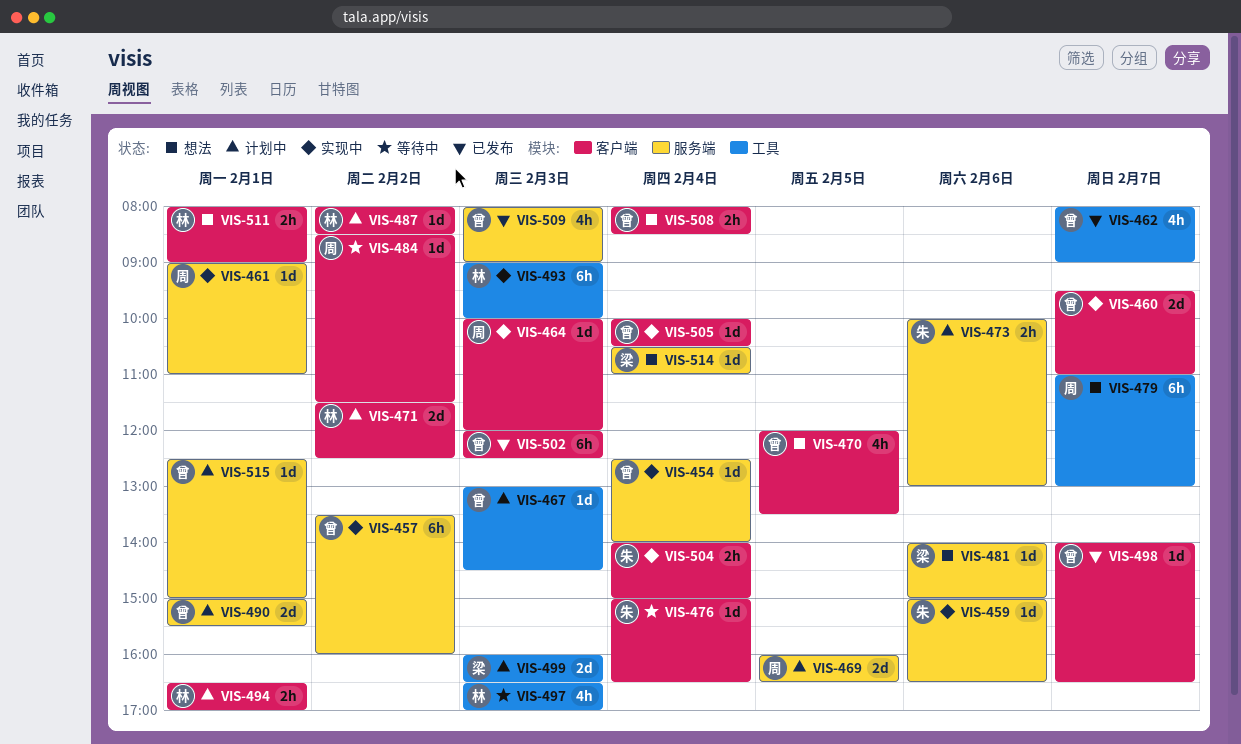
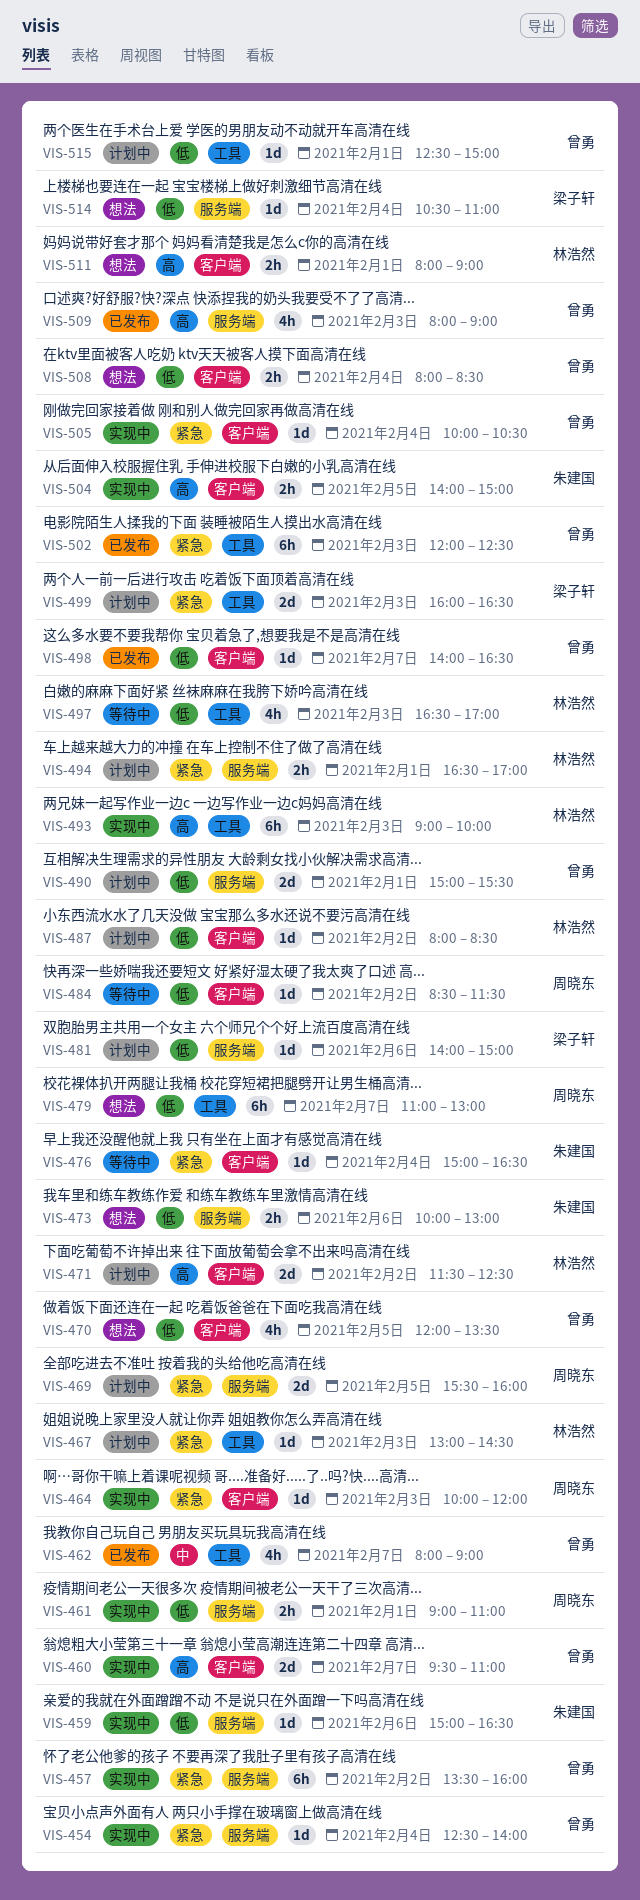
VIS-461, estimate: 1d -> 2h
VIS-467, owner: 曾勇 -> 林浩然
VIS-469, begins: 16:00 -> 15:30
VIS-469, ends: 16:30 -> 16:00
VIS-473, status: 计划中 -> 想法
VIS-481, status: 想法 -> 计划中
VIS-494, label: 客户端 -> 服务端
VIS-502, label: 客户端 -> 工具
VIS-504, day: Feb 4 -> Feb 5
VIS-515, label: 服务端 -> 工具

